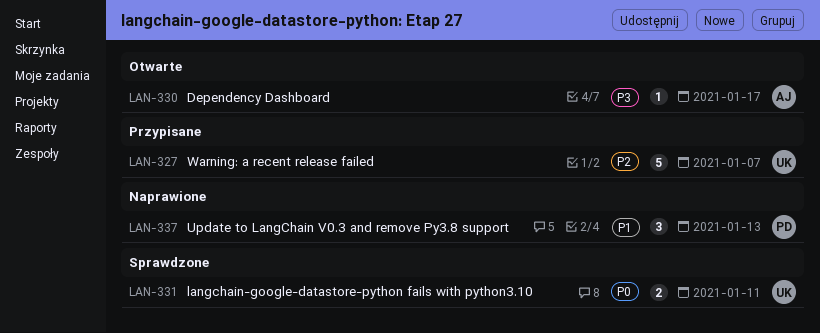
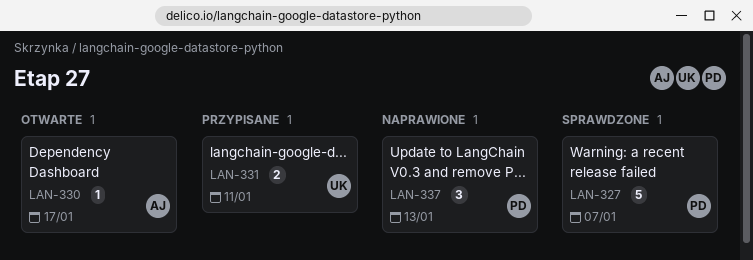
LAN-327, status: Przypisane -> Sprawdzone
LAN-327, owner: UK -> PD
LAN-331, status: Sprawdzone -> Przypisane

